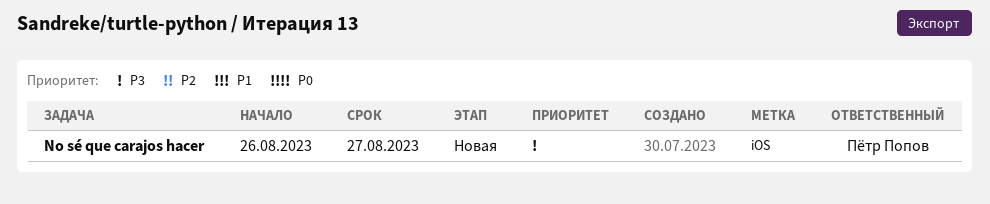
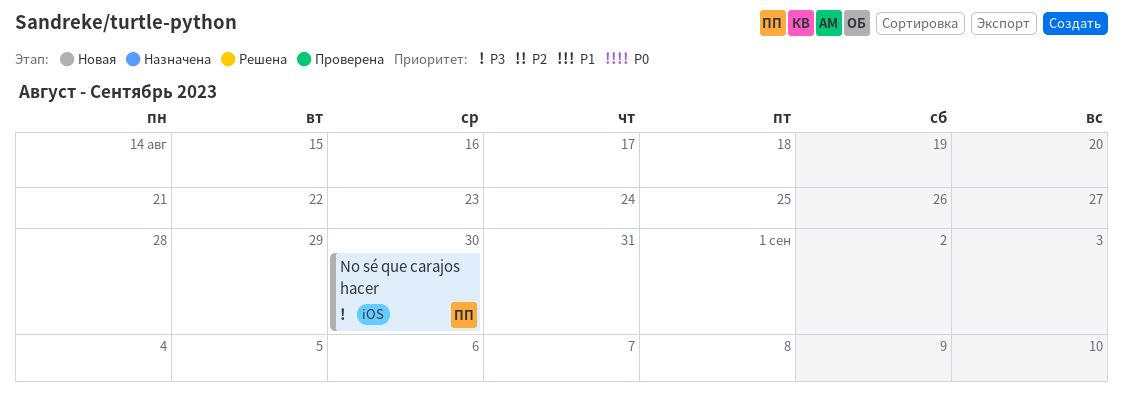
No sé que carajos hacer, due: Aug 27 -> Aug 30

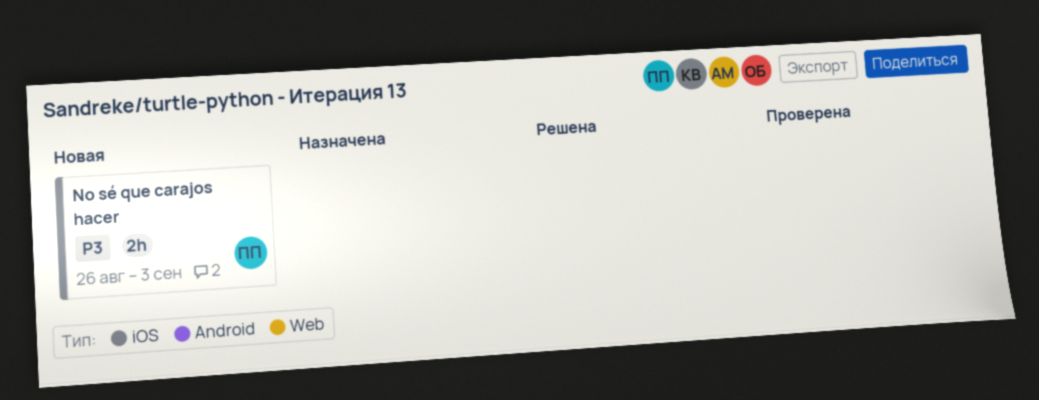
No sé que carajos hacer, due: Aug 30 -> Sep 3

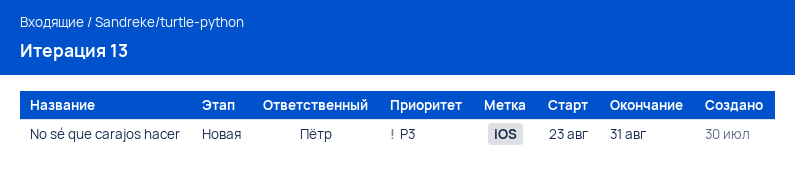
No sé que carajos hacer, start: Aug 26 -> Aug 23
No sé que carajos hacer, due: Sep 3 -> Aug 31

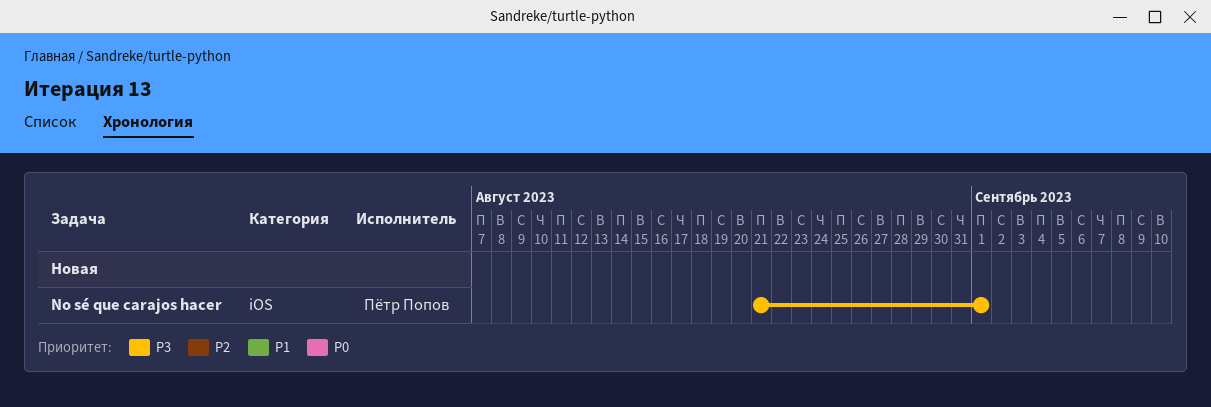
No sé que carajos hacer, start: Aug 23 -> Aug 21
No sé que carajos hacer, due: Aug 31 -> Sep 1

